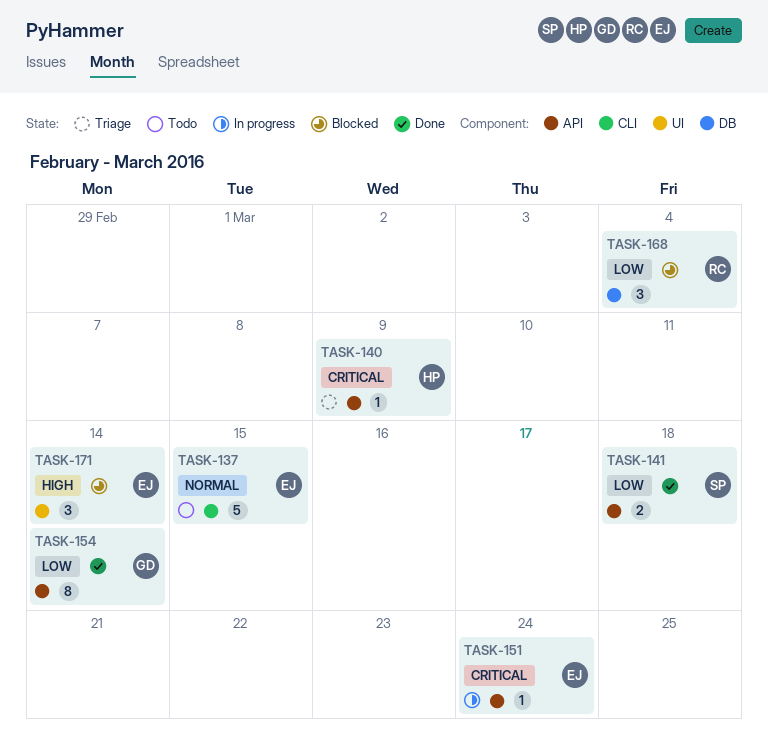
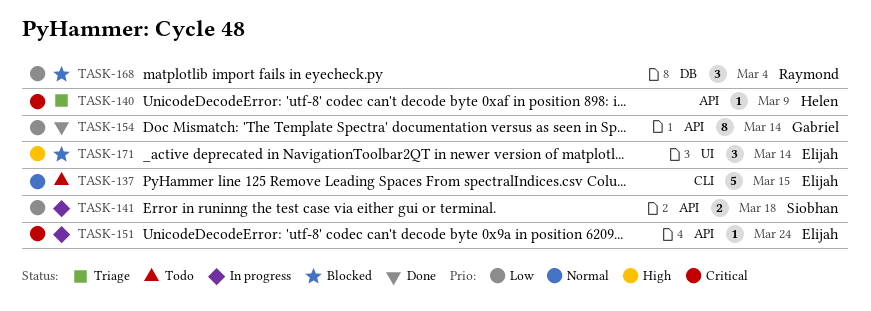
TASK-141, status: Done -> In progress

